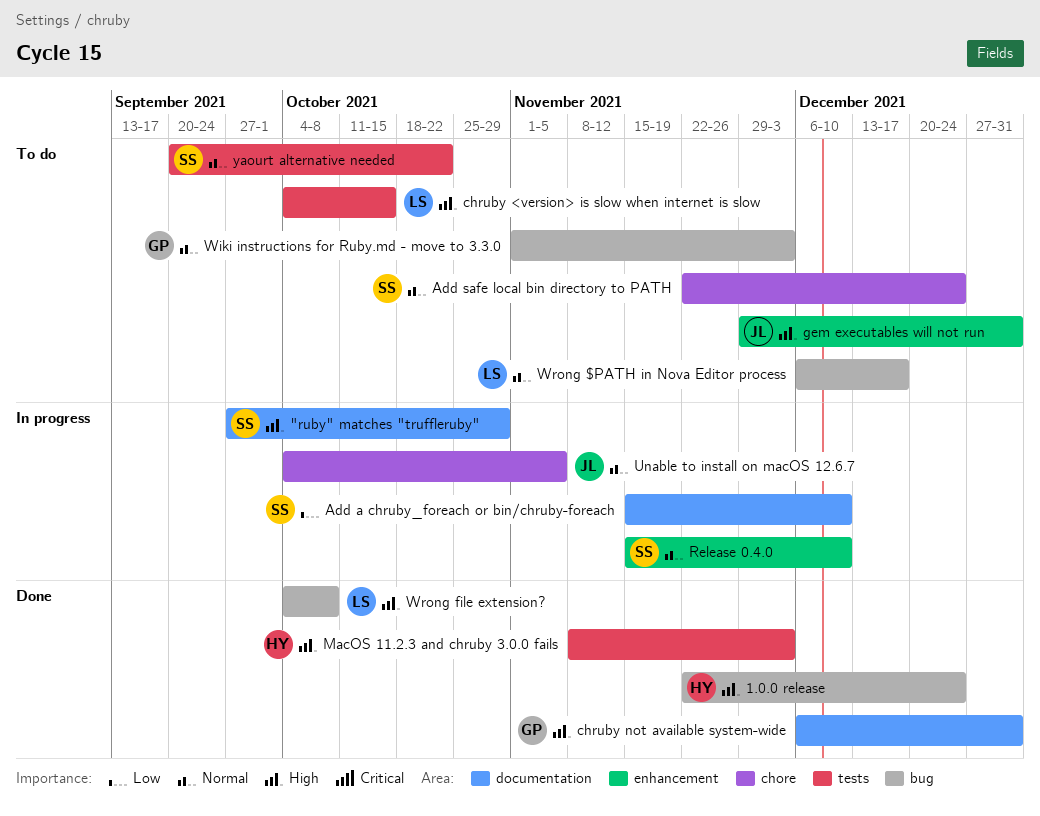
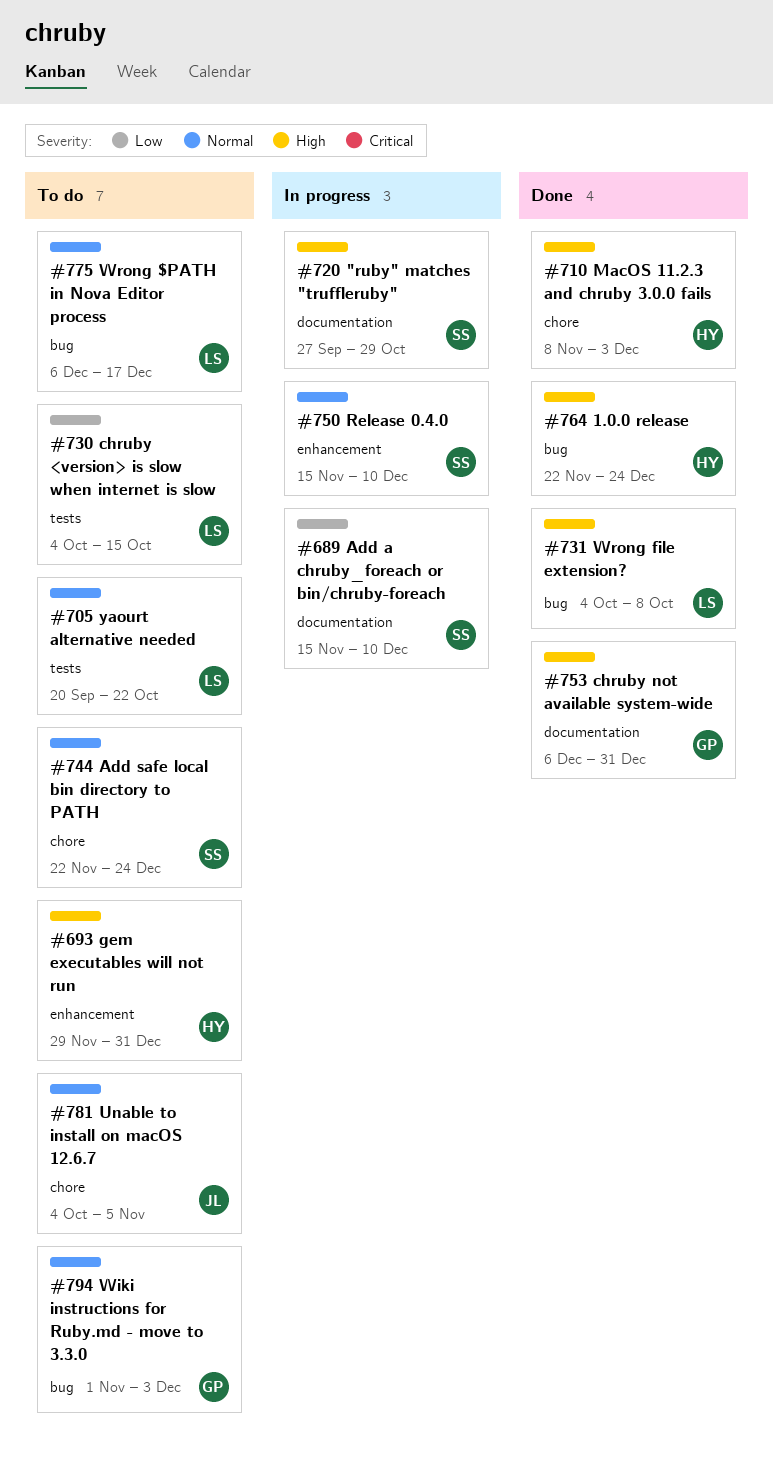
chruby <version> is slow when internet is slow, priority: High -> Low
gem executables will not run, owner: JL -> HY
MacOS 11.2.3 and chruby 3.0.0 fails, label: tests -> chore
Unable to install on macOS 12.6.7, status: In progress -> To do
yaourt alternative needed, owner: SS -> LS

